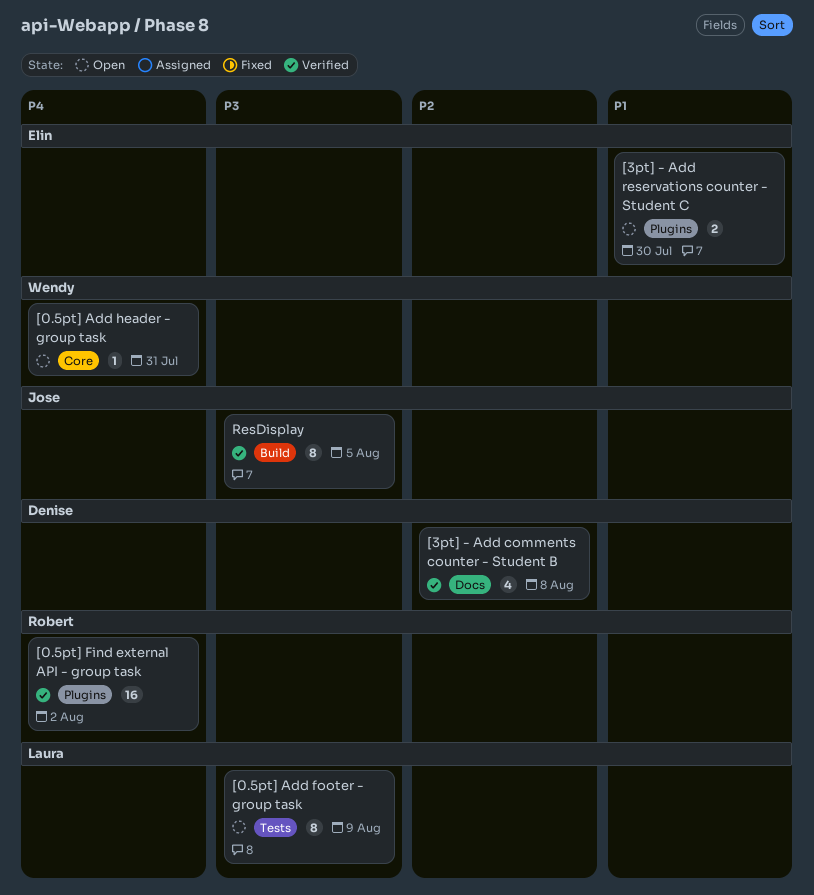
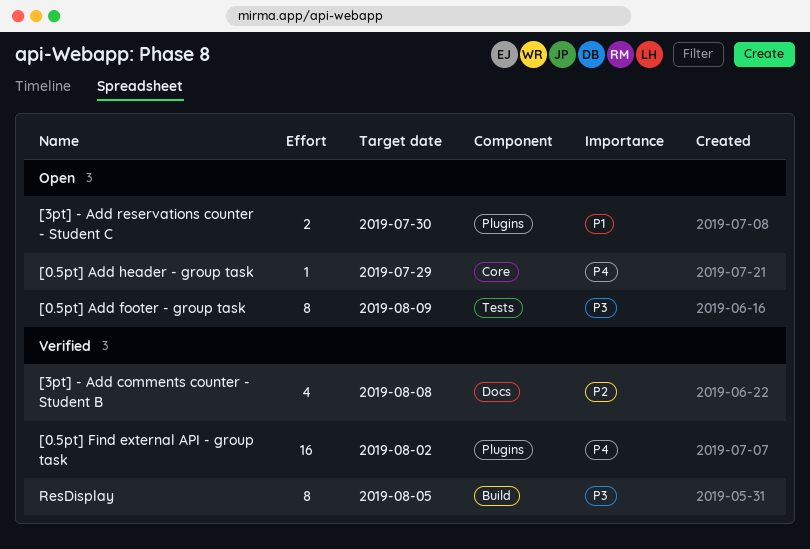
[0.5pt] Add header - group task, due: Jul 31 -> Jul 29

